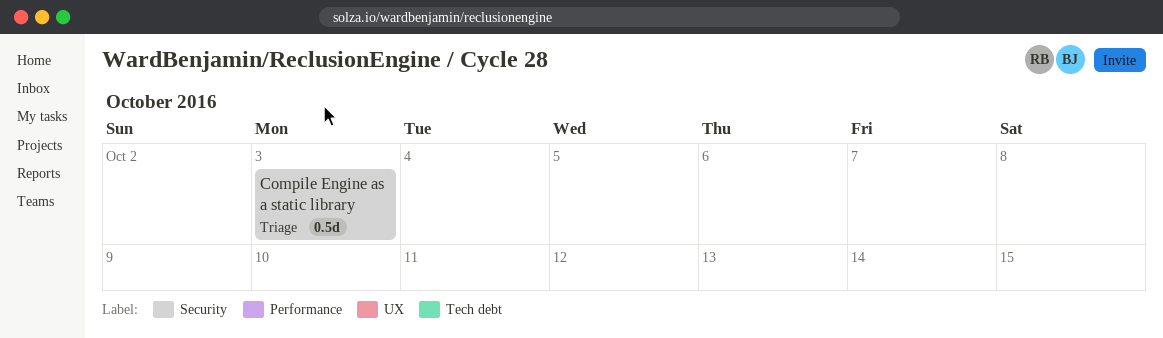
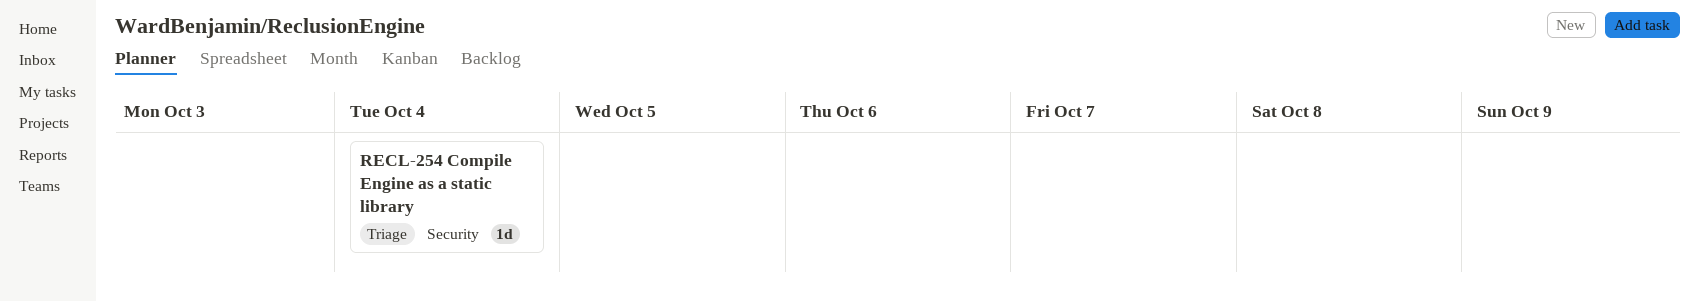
Compile Engine as a static library, estimate: 0.5d -> 1d
Compile Engine as a static library, due: Oct 3 -> Oct 4

